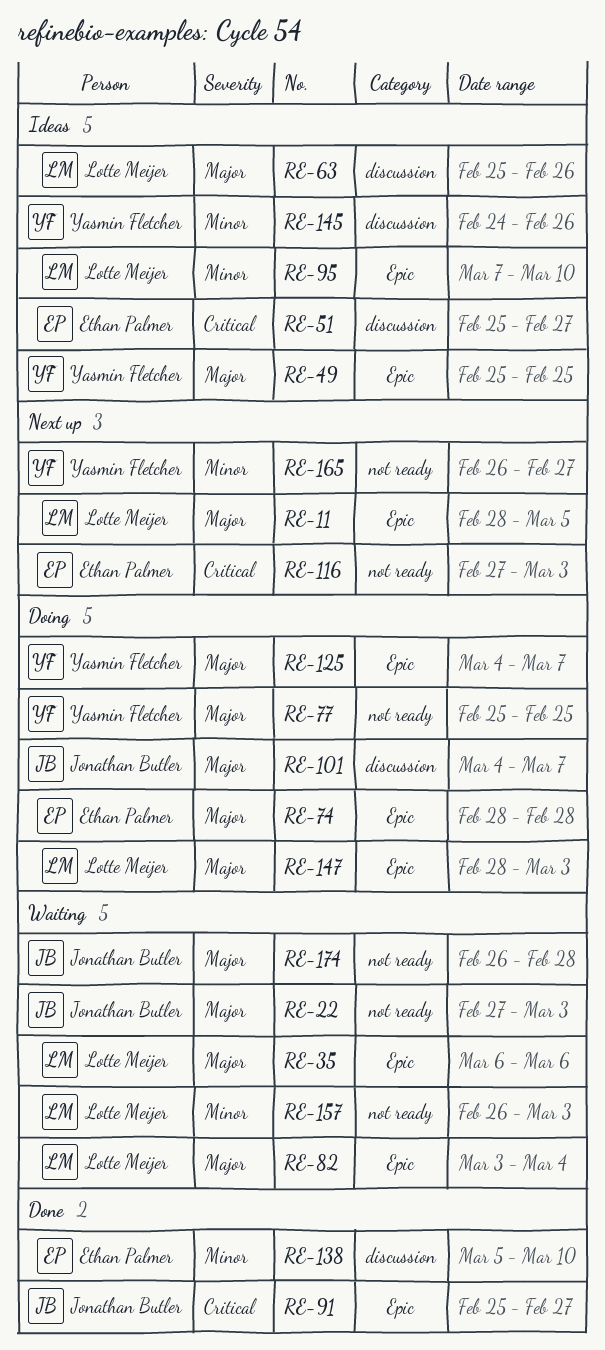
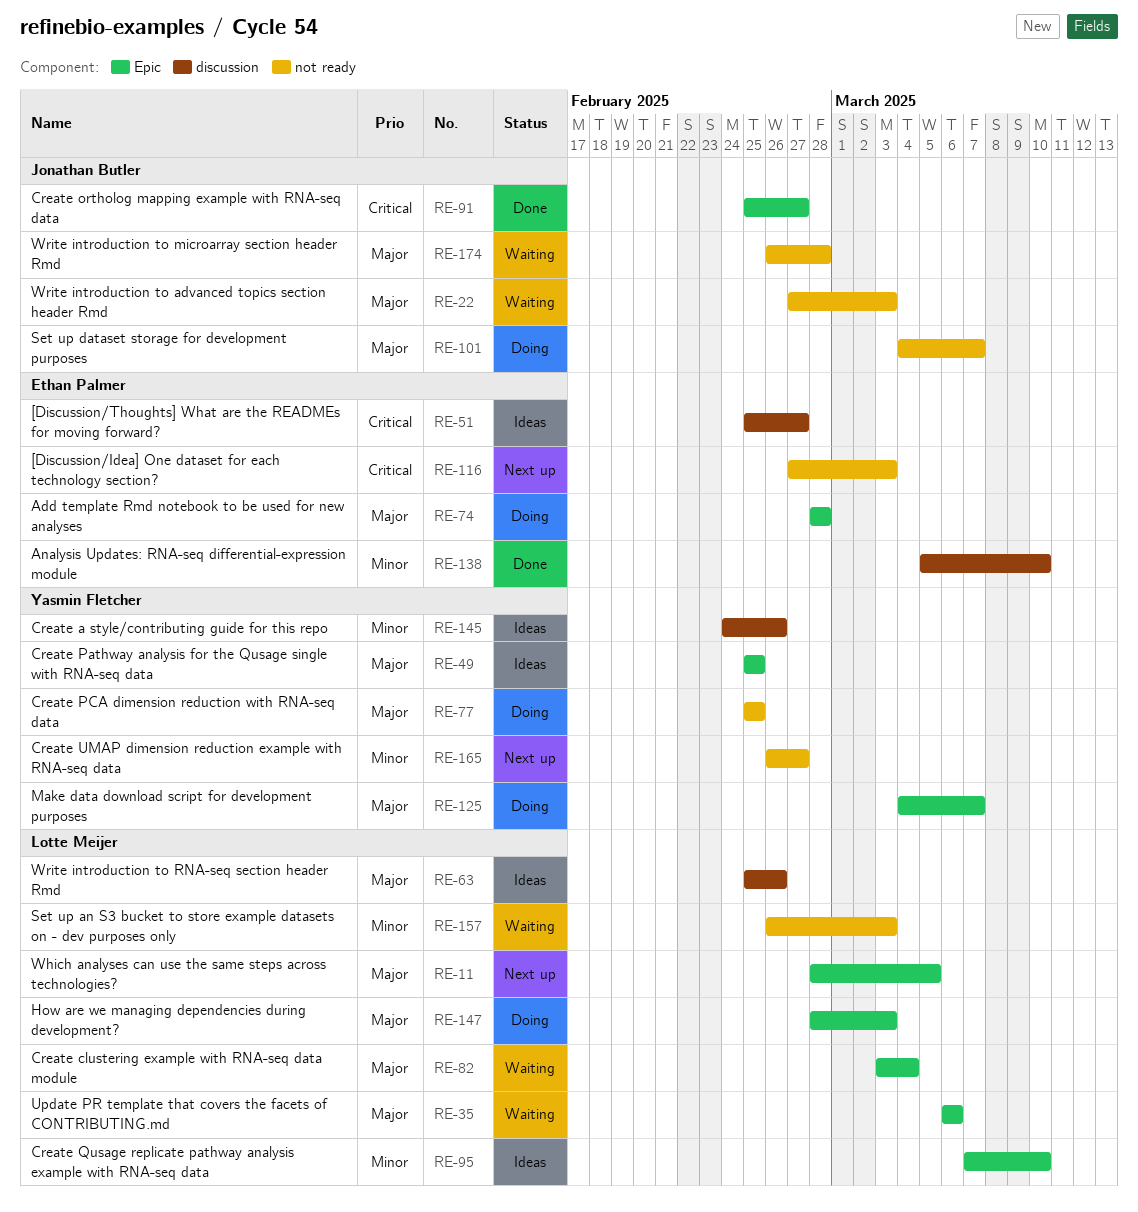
RE-101, label: discussion -> not ready

